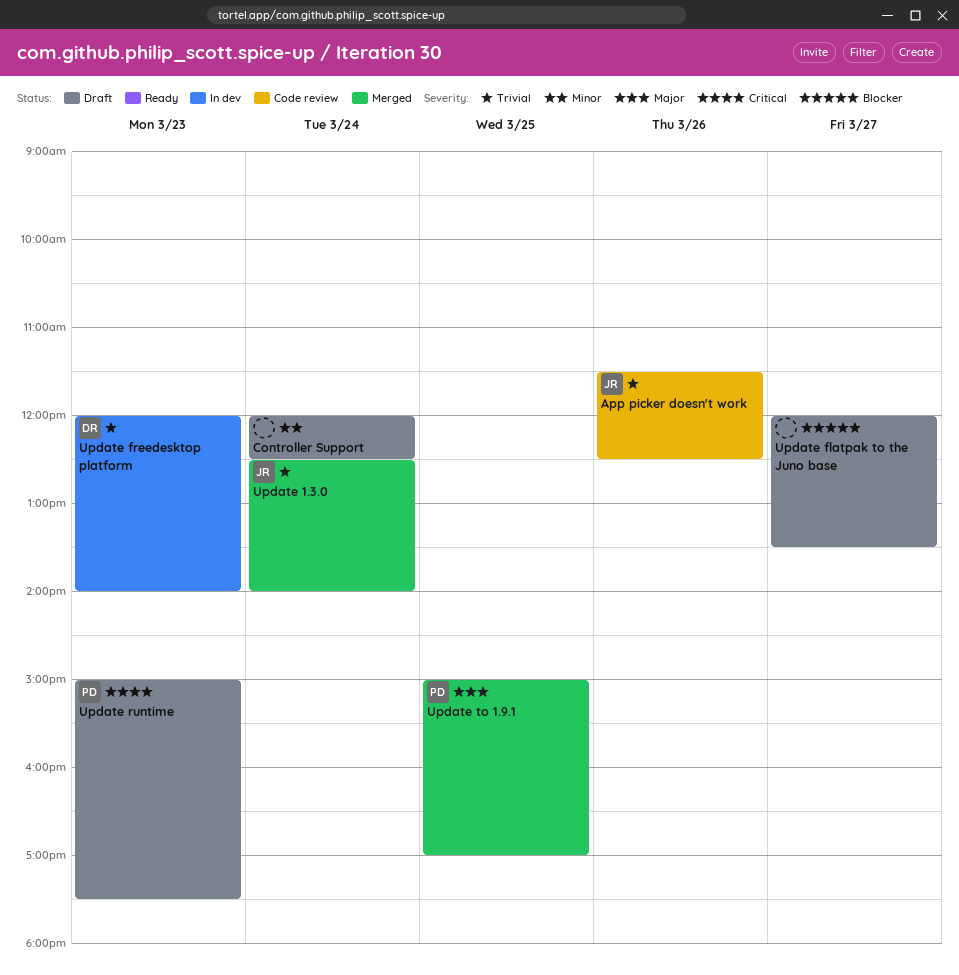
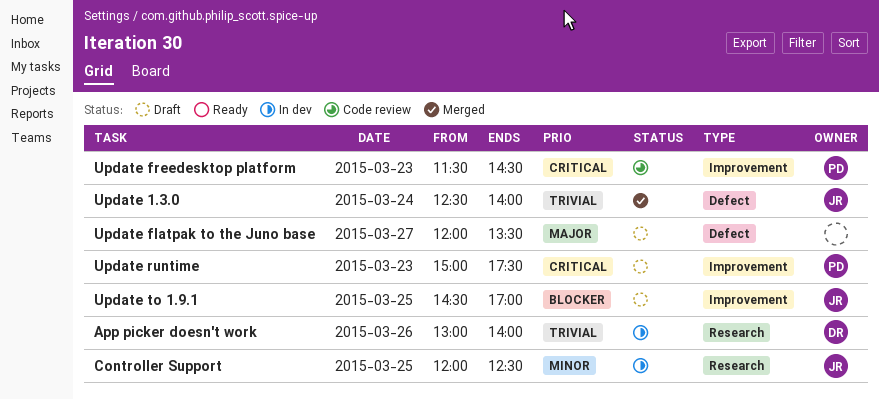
App picker doesn't work, status: Code review -> In dev
App picker doesn't work, owner: JR -> DR
App picker doesn't work, begins: 11:30 -> 13:00
App picker doesn't work, ends: 12:30 -> 14:00
Controller Support, status: Draft -> In dev
Controller Support, owner: none -> JR
Controller Support, day: Mar 24 -> Mar 25
Update flatpak to the Juno base, priority: Blocker -> Major
Update freedesktop platform, status: In dev -> Code review
Update freedesktop platform, owner: DR -> PD
Update freedesktop platform, priority: Trivial -> Critical
Update freedesktop platform, begins: 12:00 -> 11:30
Update freedesktop platform, ends: 14:00 -> 14:30
Update to 1.9.1, status: Merged -> Draft
Update to 1.9.1, owner: PD -> JR
Update to 1.9.1, priority: Major -> Blocker
Update to 1.9.1, begins: 15:00 -> 14:30

